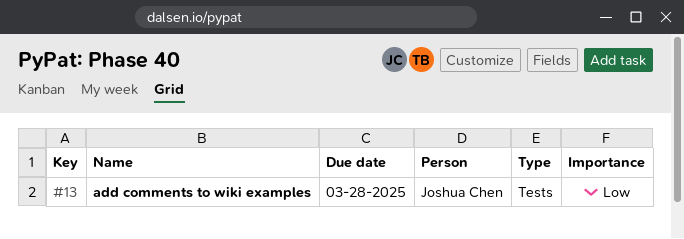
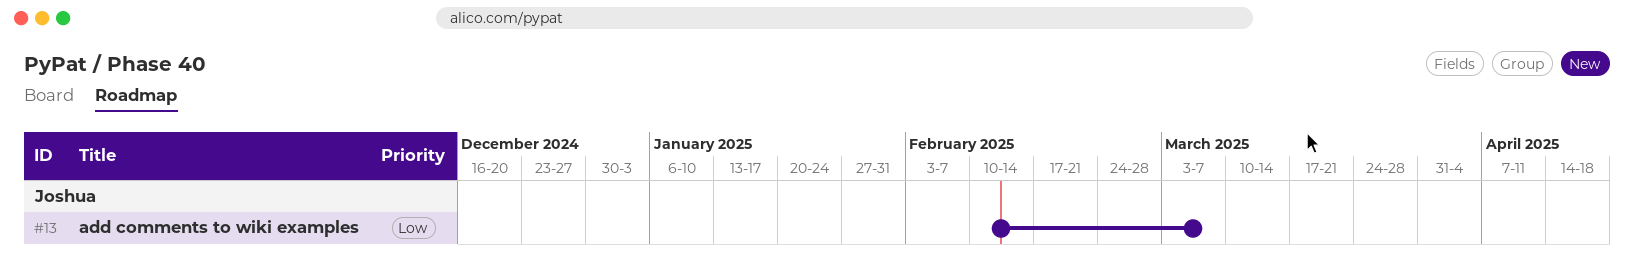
#13, due: Mar 28 -> Mar 7

